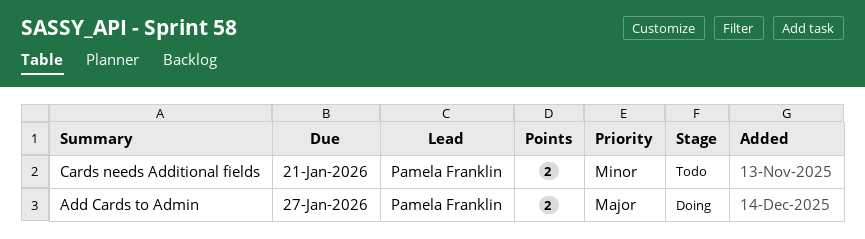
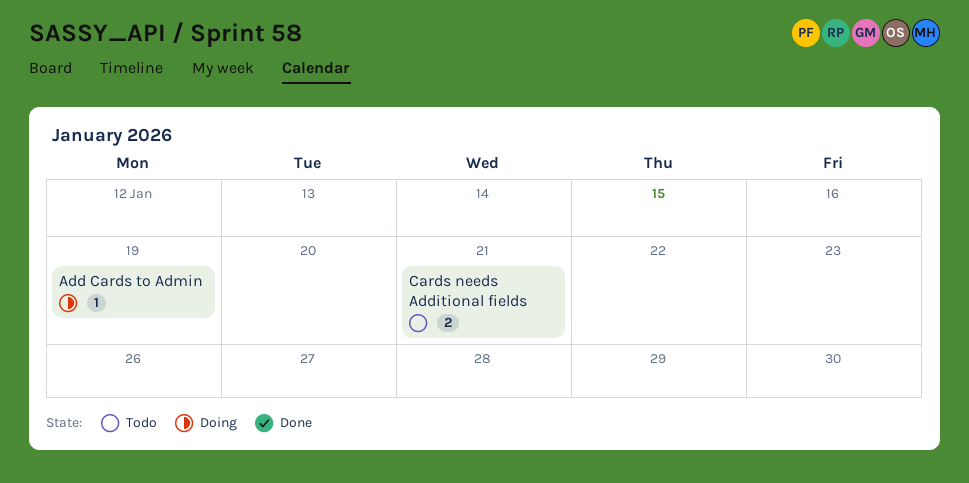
Add Cards to Admin, estimate: 2 -> 1
Add Cards to Admin, due: Jan 27 -> Jan 19

